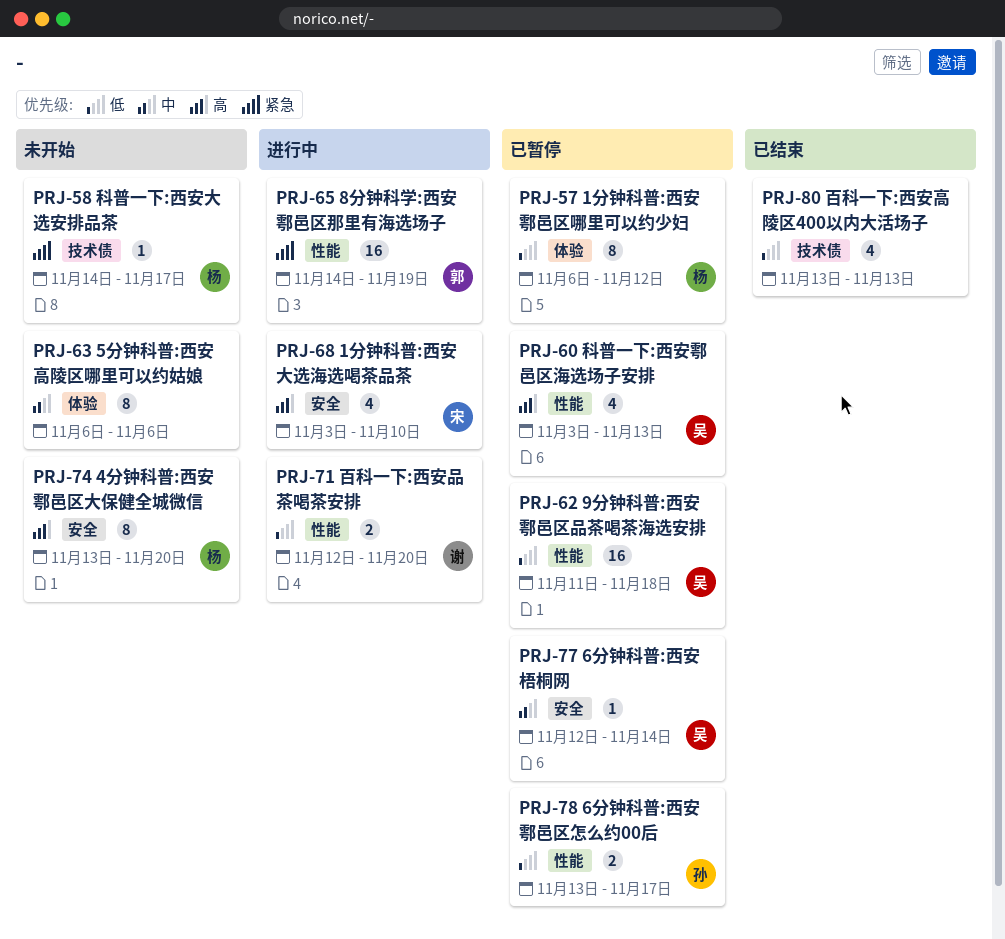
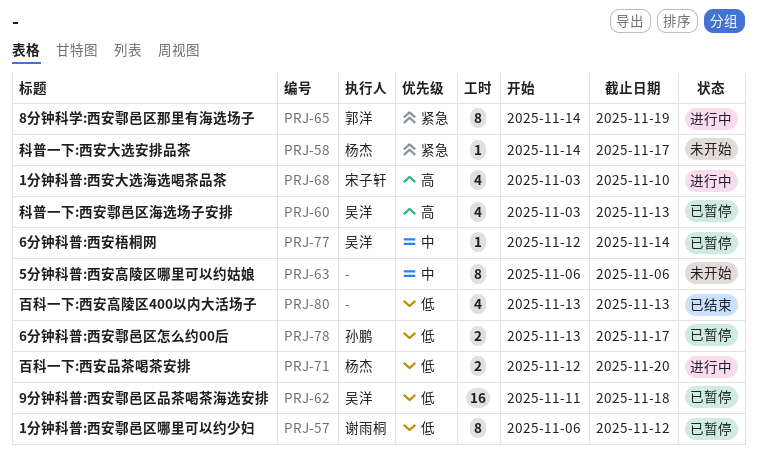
PRJ-57, owner: 杨杰 -> 谢雨桐
PRJ-65, estimate: 16 -> 8
PRJ-71, owner: 谢雨桐 -> 杨杰
PRJ-74: present -> none

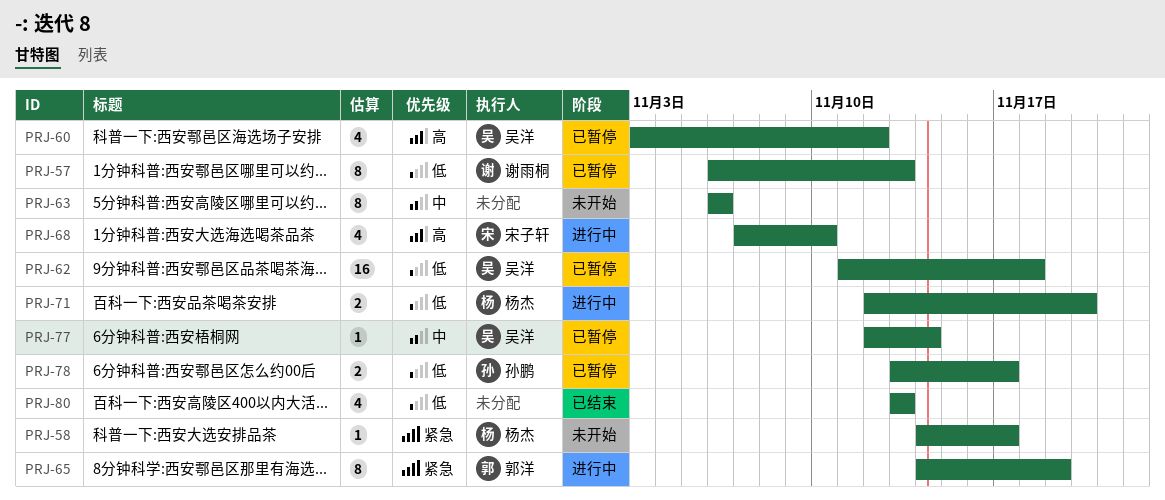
PRJ-57, due: Nov 12 -> Nov 13
PRJ-60, due: Nov 13 -> Nov 12
PRJ-68, start: Nov 3 -> Nov 7

